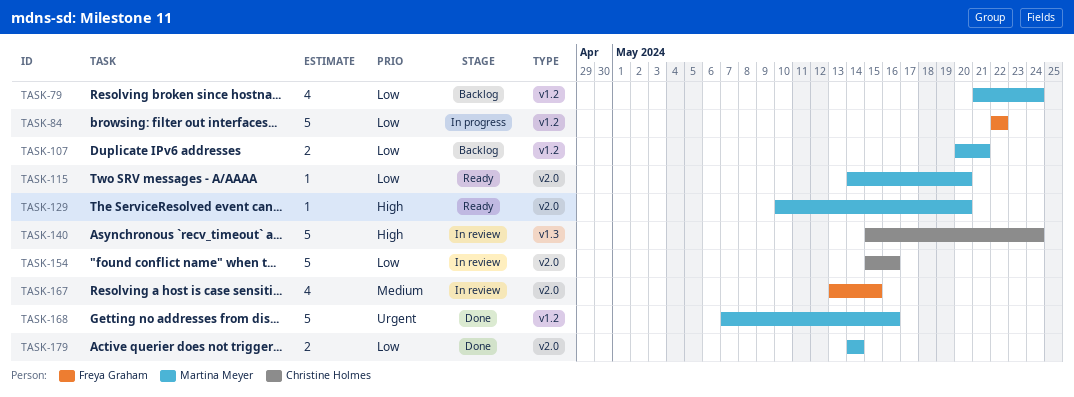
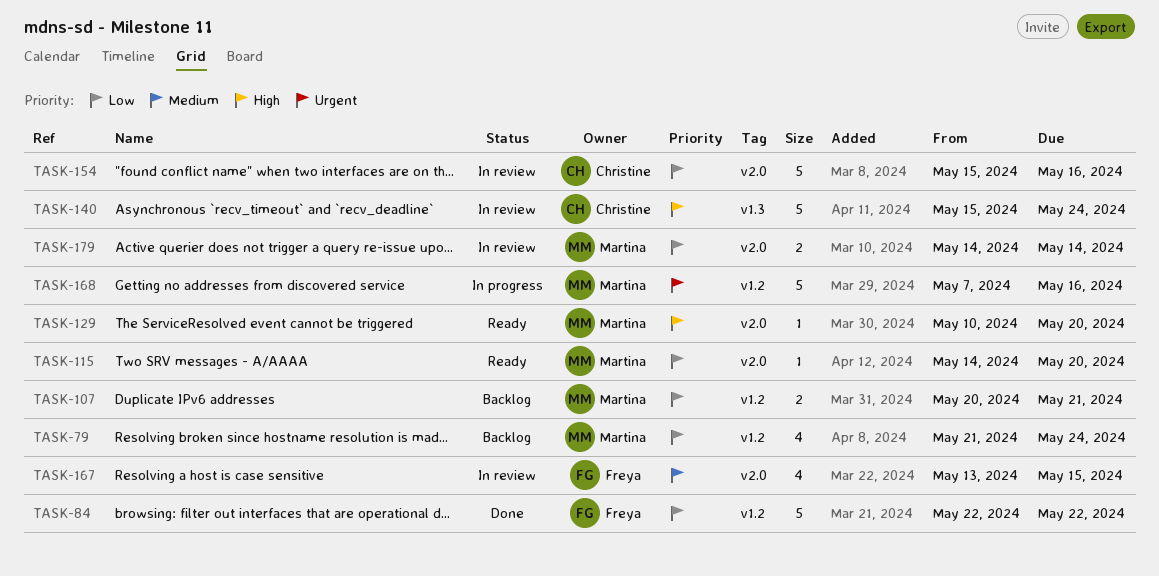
TASK-84, status: In progress -> Done
TASK-168, status: Done -> In progress
TASK-179, status: Done -> In review

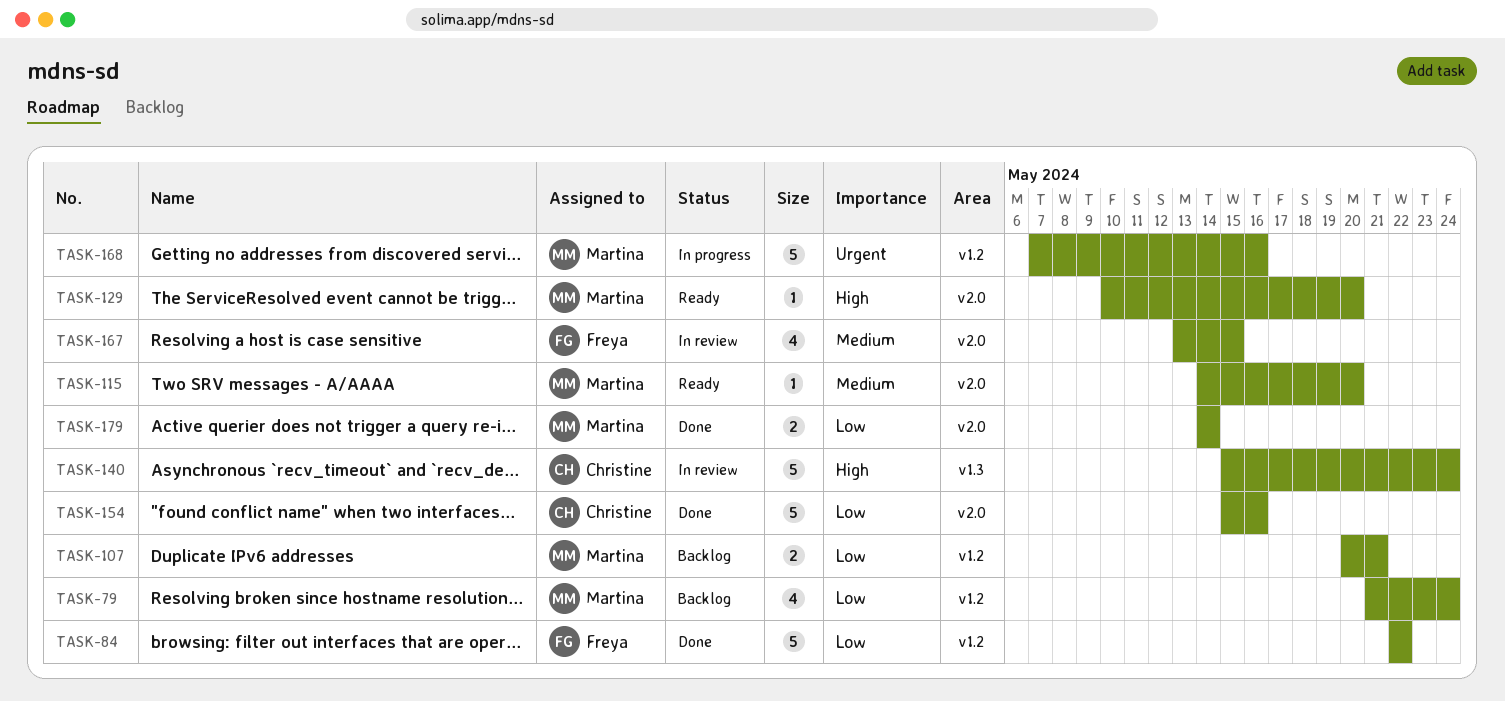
TASK-115, priority: Low -> Medium
TASK-154, status: In review -> Done
TASK-179, status: In review -> Done

